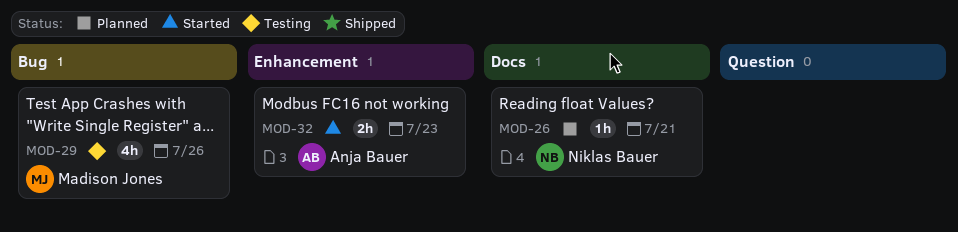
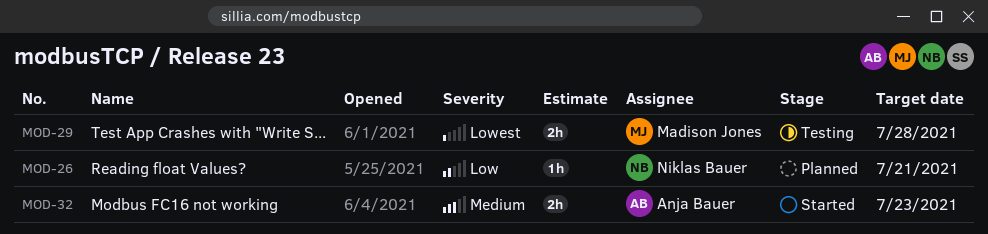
MOD-29, estimate: 4h -> 2h
MOD-29, due: Jul 26 -> Jul 28

